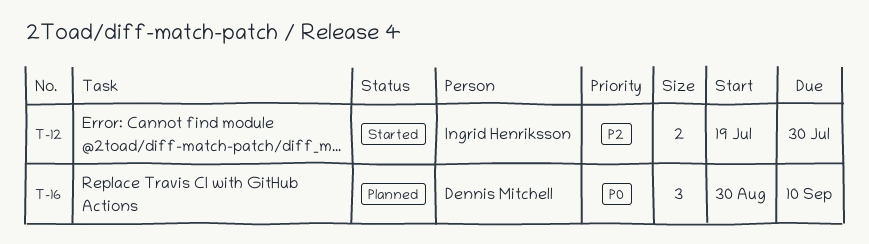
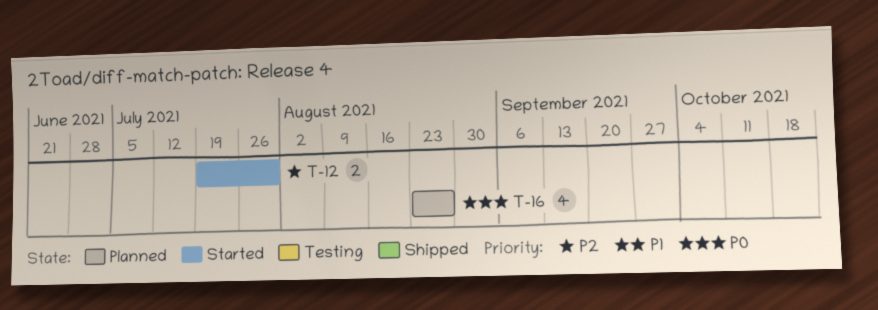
T-16, estimate: 3 -> 4
T-16, start: Aug 30 -> Aug 23
T-16, due: Sep 10 -> Aug 27

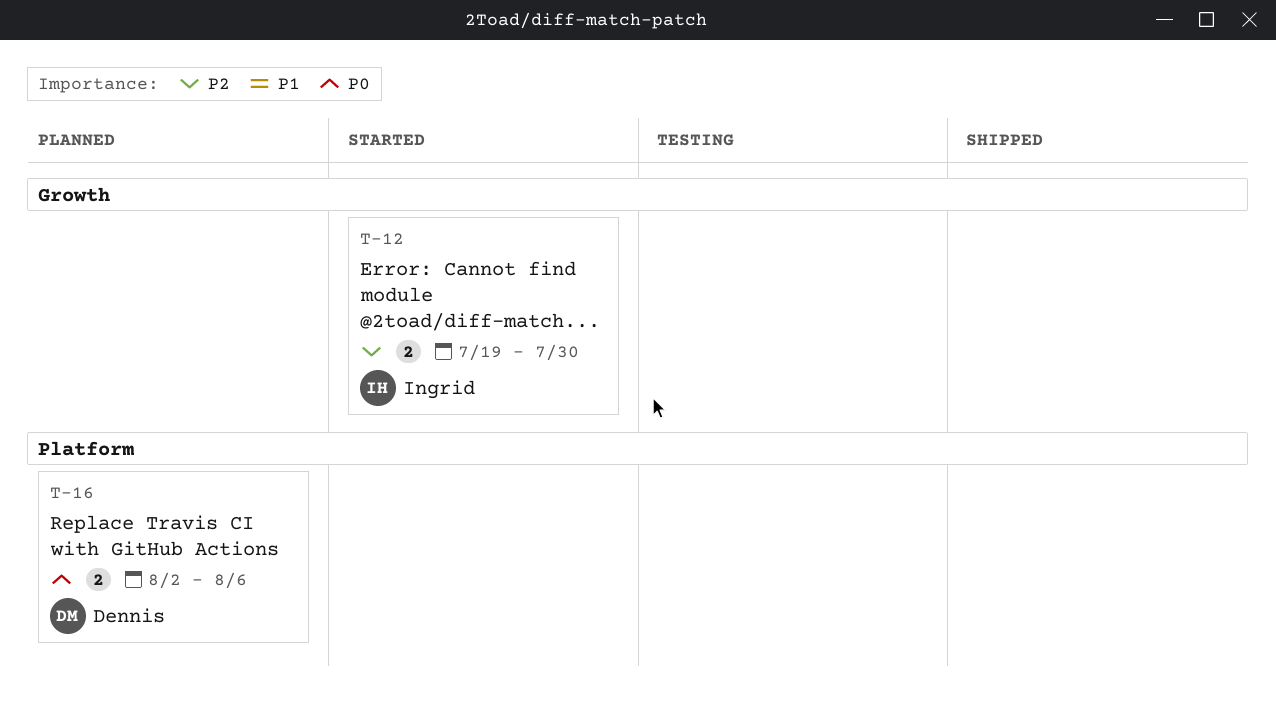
T-16, estimate: 4 -> 2
T-16, start: Aug 23 -> Aug 2
T-16, due: Aug 27 -> Aug 6

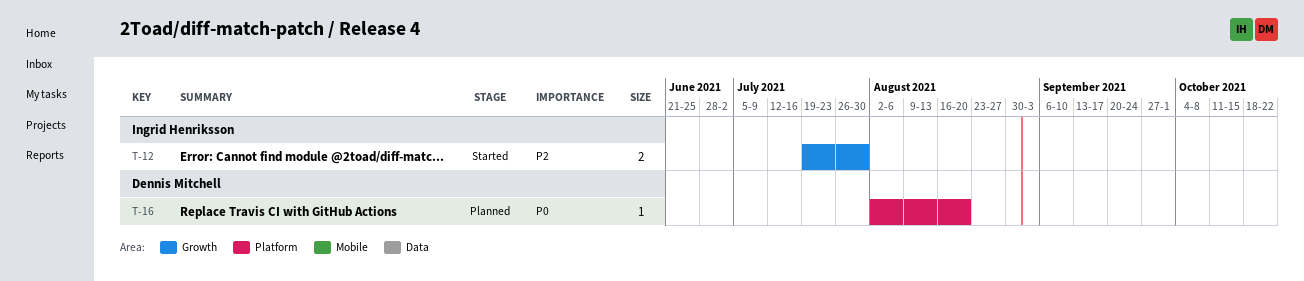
T-16, estimate: 2 -> 1
T-16, due: Aug 6 -> Aug 20

